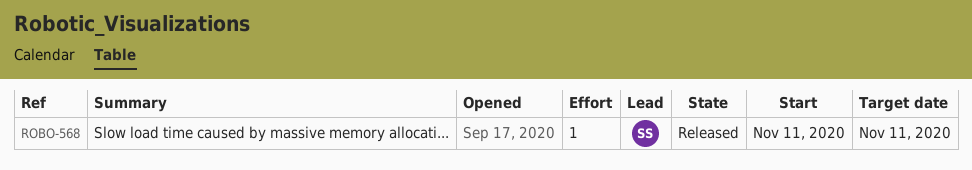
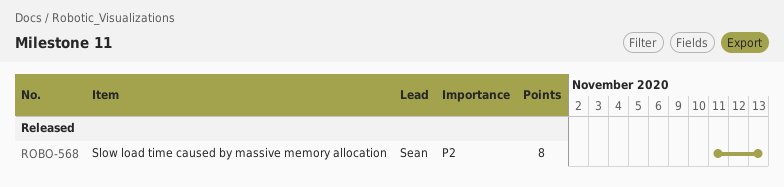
ROBO-568, estimate: 1 -> 8
ROBO-568, due: Nov 11 -> Nov 13

